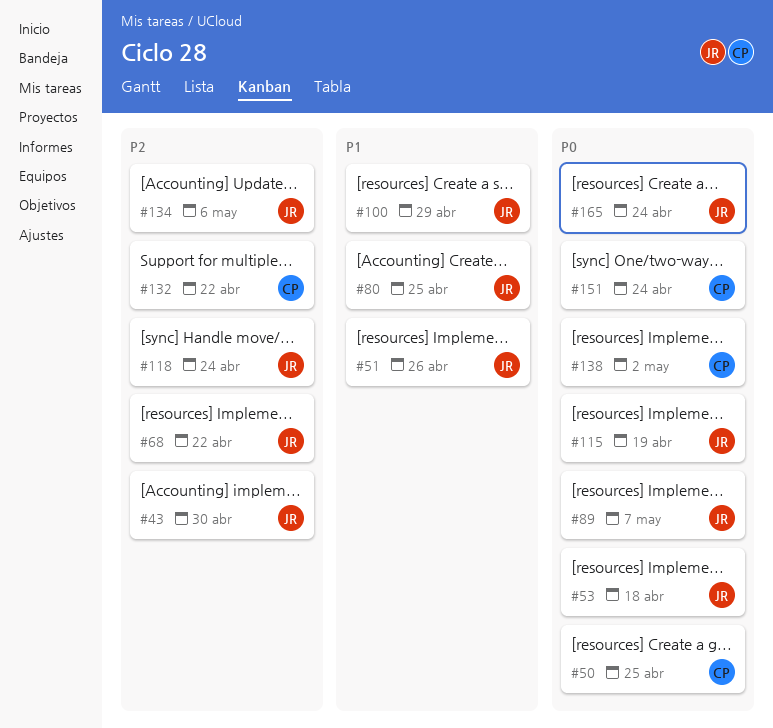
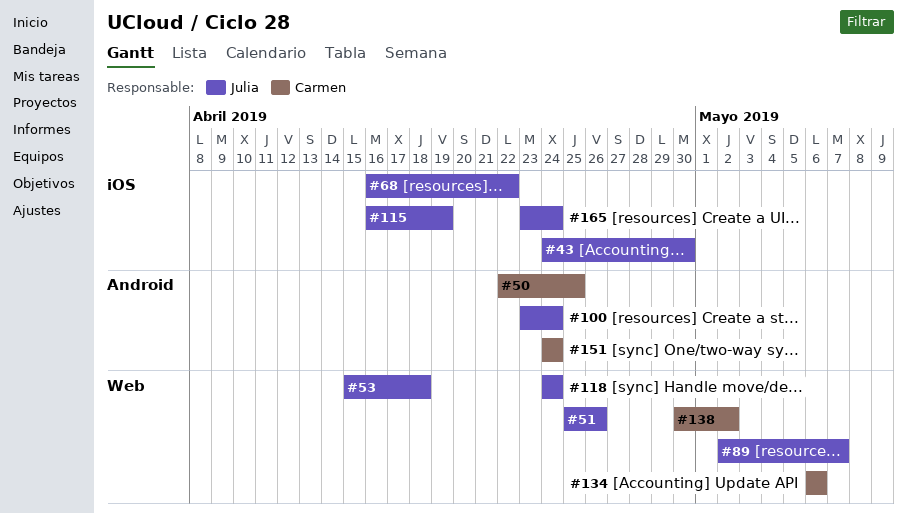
#80: present -> none
#100, due: Apr 29 -> Apr 24
#132: present -> none
#134, owner: Julia -> Carmen

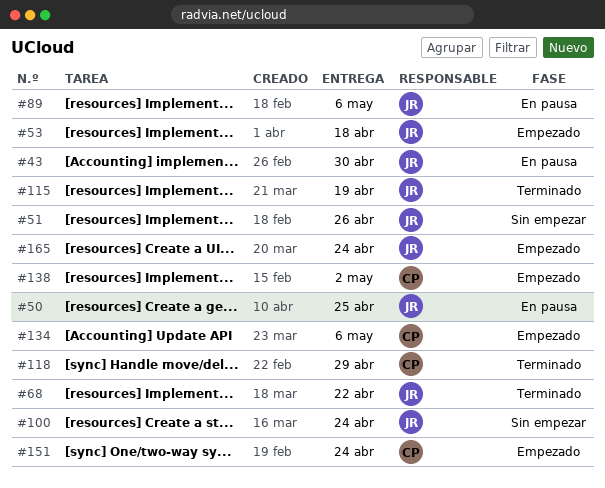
#50, owner: Carmen -> Julia
#89, due: May 7 -> May 6
#118, owner: Julia -> Carmen
#118, due: Apr 24 -> Apr 29

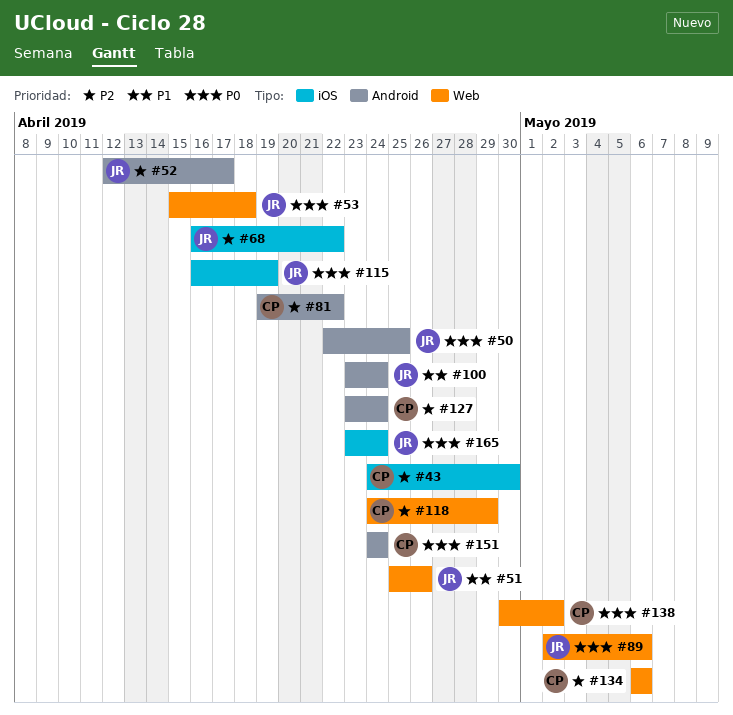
#43, owner: JR -> CP
#52: none -> present
#81: none -> present
#127: none -> present

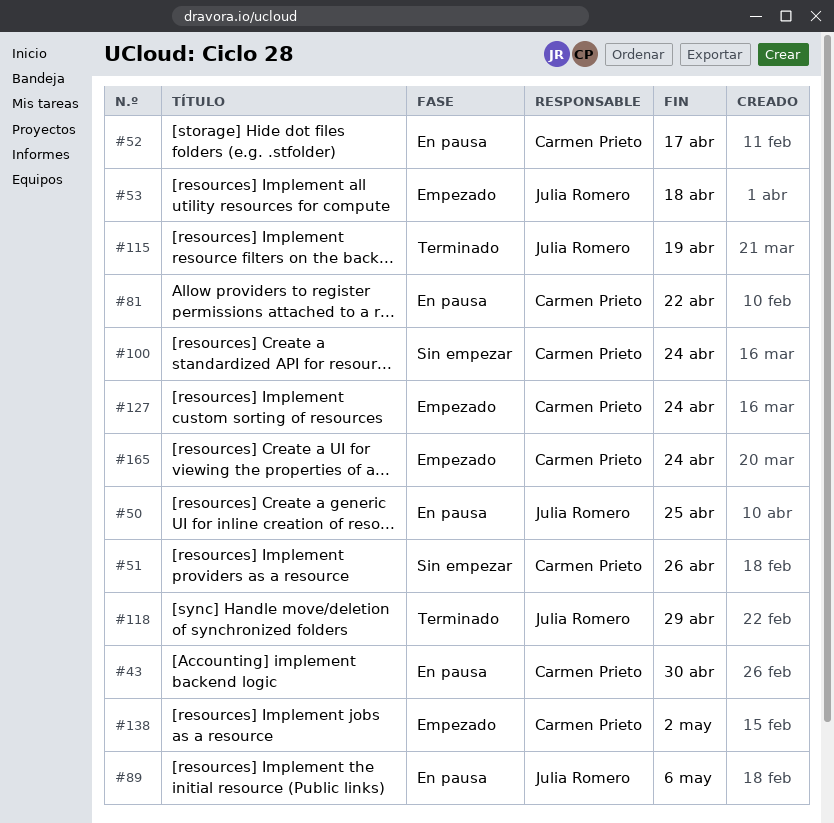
#51, owner: Julia Romero -> Carmen Prieto
#52, owner: Julia Romero -> Carmen Prieto
#68: present -> none
#100, owner: Julia Romero -> Carmen Prieto
#118, owner: Carmen Prieto -> Julia Romero
#134: present -> none
#151: present -> none
#165, owner: Julia Romero -> Carmen Prieto

